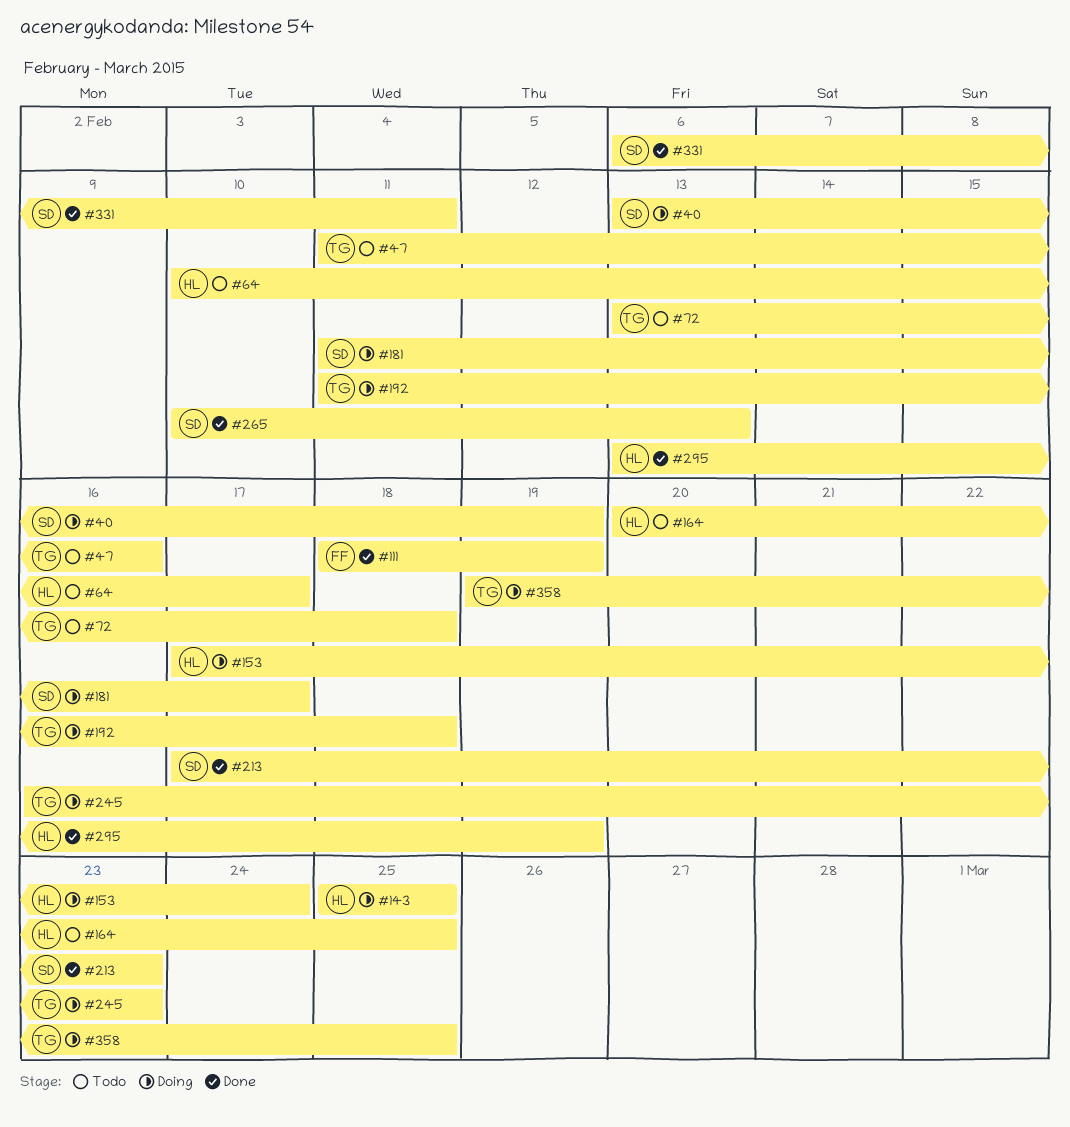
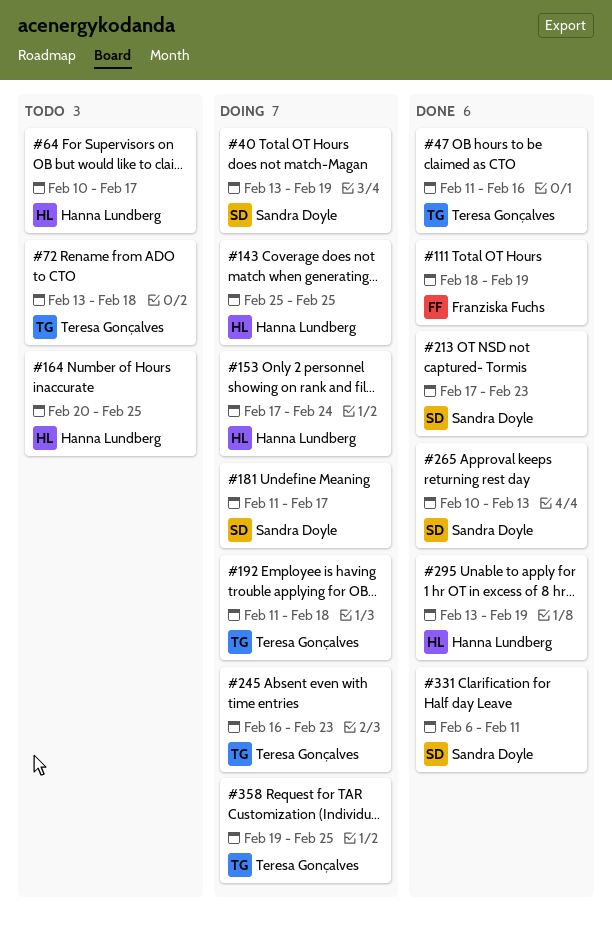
#47, status: Todo -> Done

